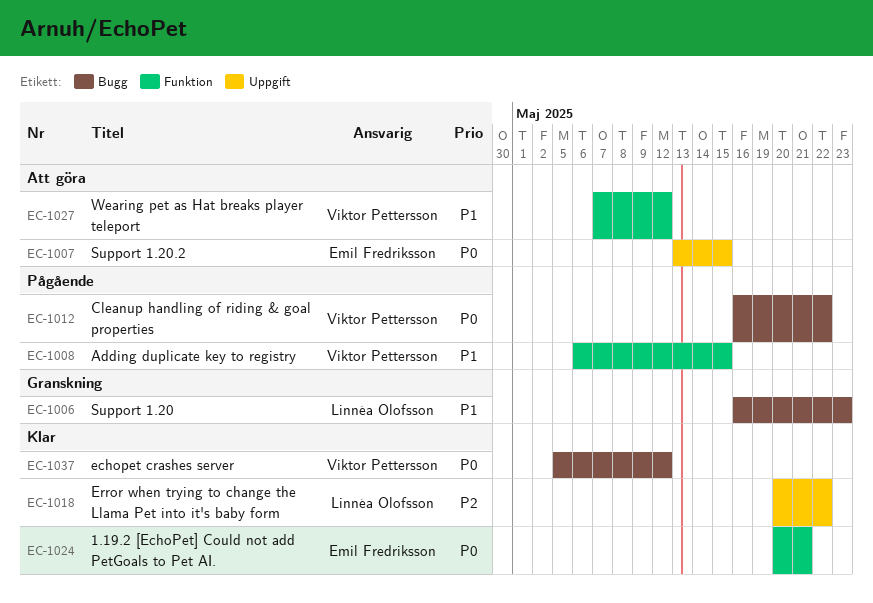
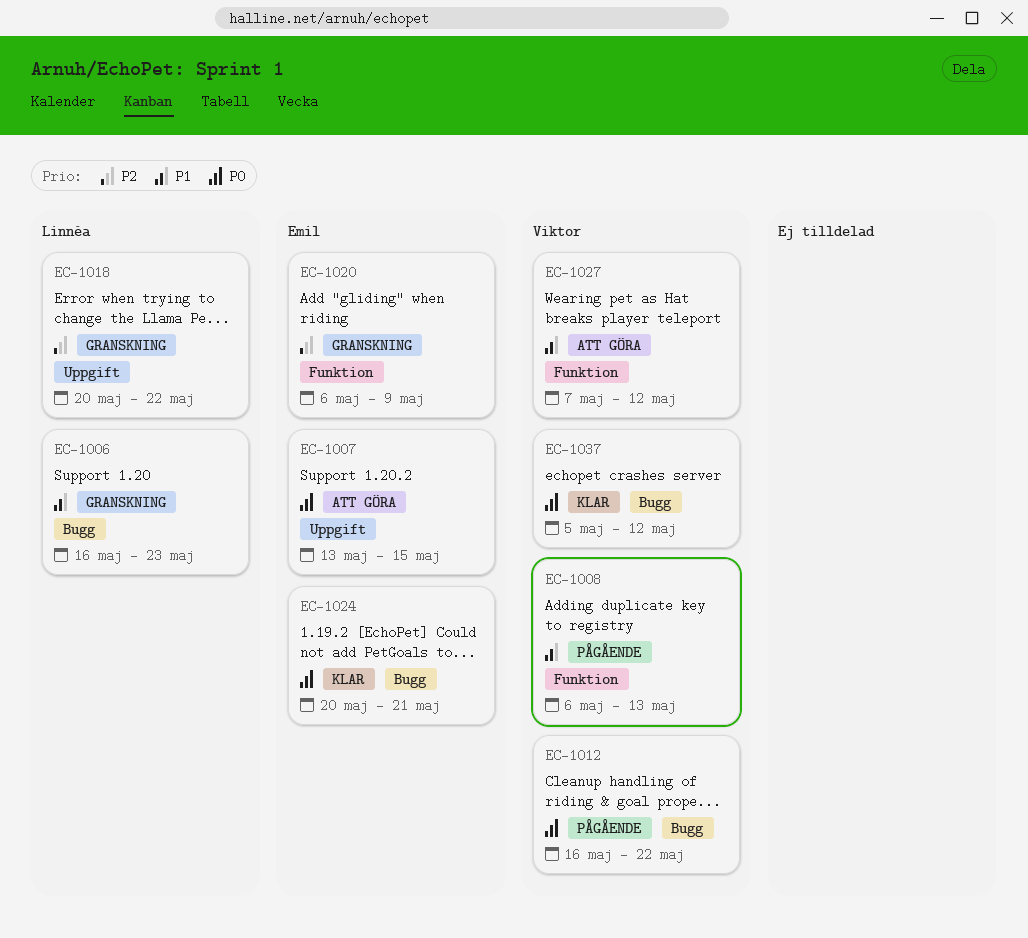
EC-1008, due: May 15 -> May 13
EC-1018, status: Klar -> Granskning
EC-1020: none -> present
EC-1024, label: Funktion -> Bugg

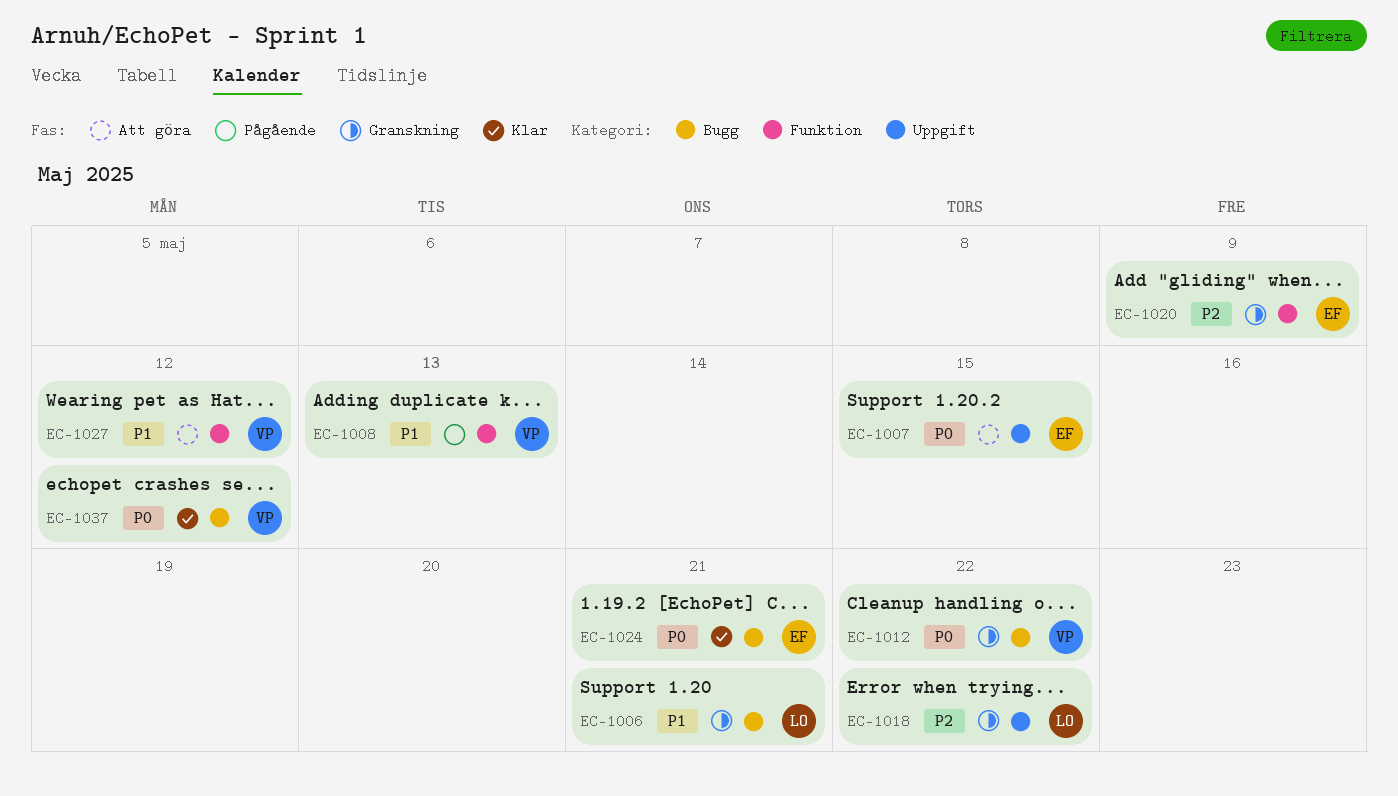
EC-1006, due: May 23 -> May 21
EC-1012, status: Pågående -> Granskning

